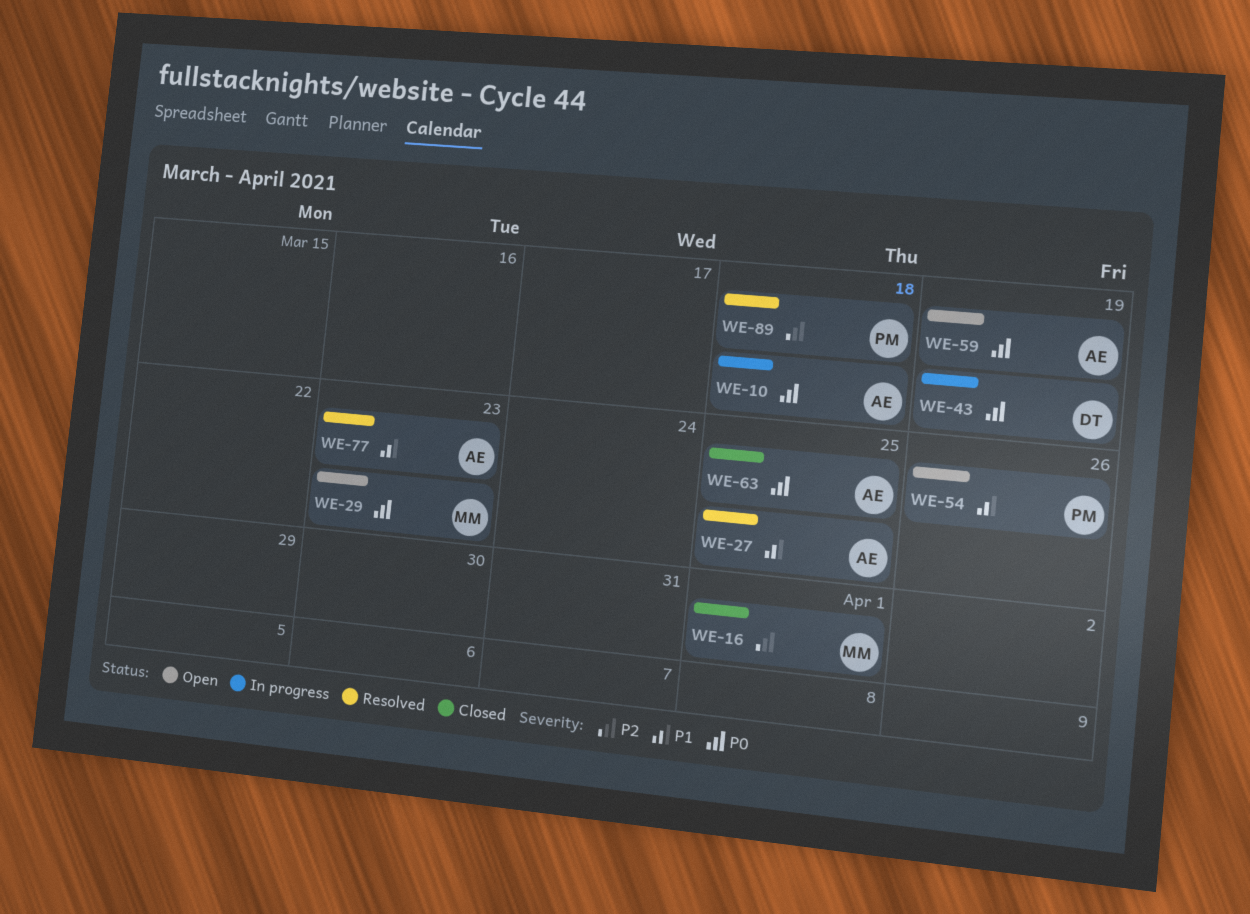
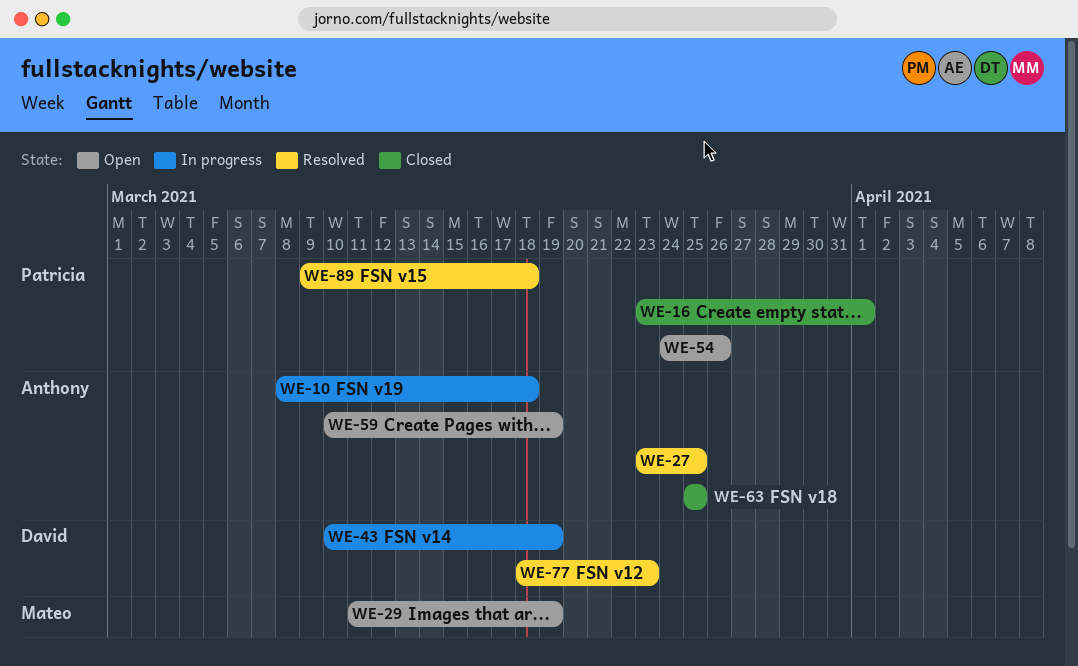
WE-16, owner: Mateo -> Patricia
WE-29, due: Mar 23 -> Mar 19
WE-77, owner: Anthony -> David

